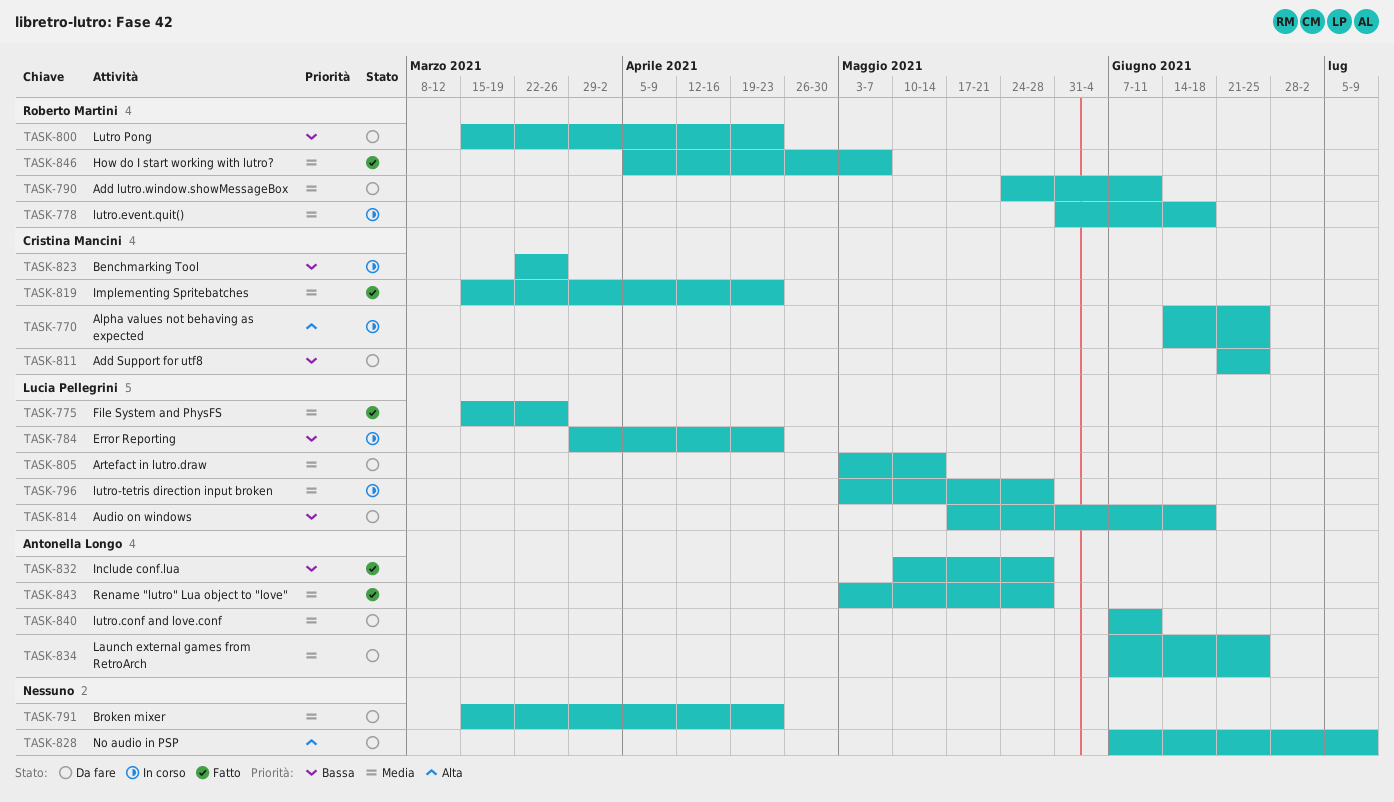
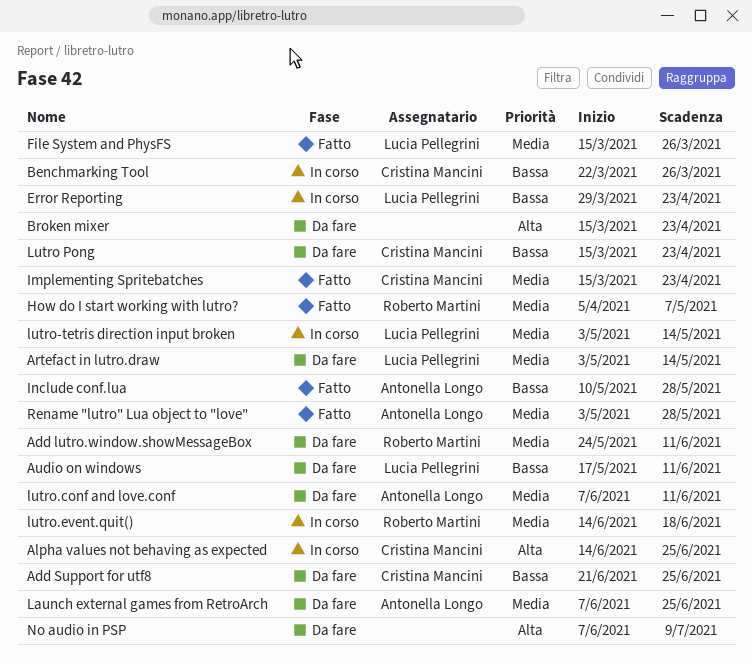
Audio on windows, due: Jun 18 -> Jun 11
Broken mixer, priority: Media -> Alta
Lutro Pong, owner: Roberto Martini -> Cristina Mancini
lutro-tetris direction input broken, due: May 28 -> May 14
lutro.event.quit(), start: May 31 -> Jun 14

